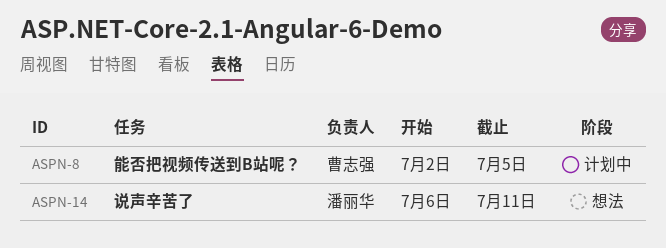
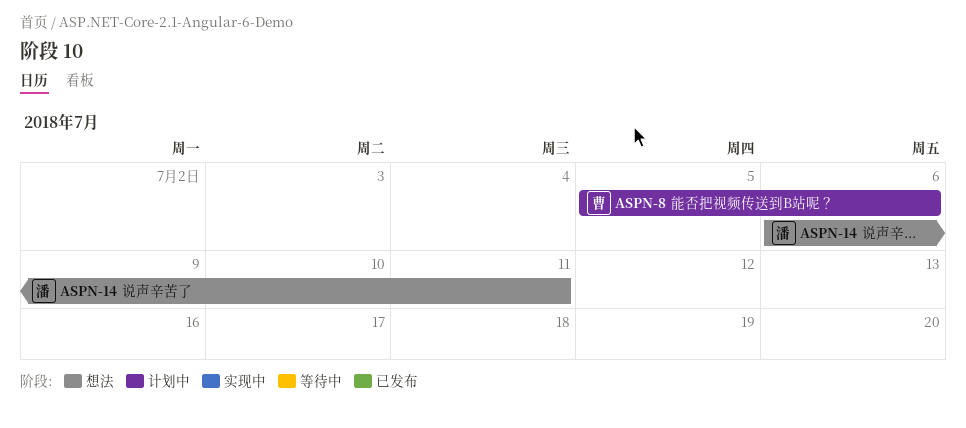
ASPN-8, start: Jul 2 -> Jul 5
ASPN-8, due: Jul 5 -> Jul 6

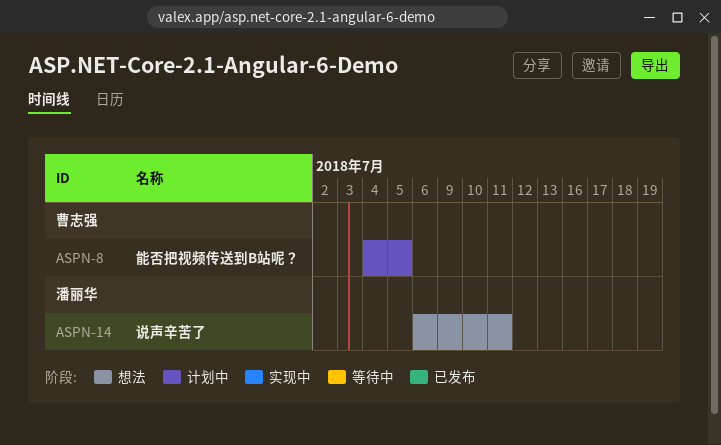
ASPN-8, start: Jul 5 -> Jul 4
ASPN-8, due: Jul 6 -> Jul 5

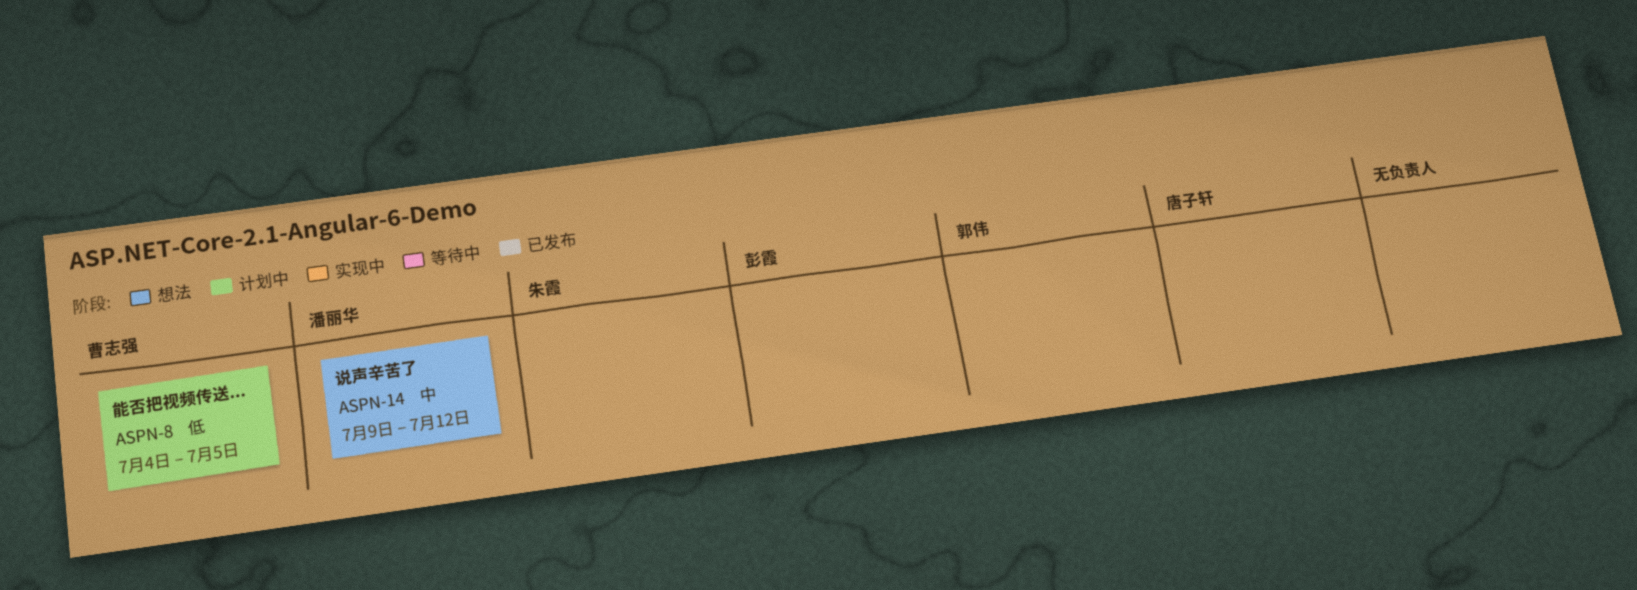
ASPN-14, start: Jul 6 -> Jul 9
ASPN-14, due: Jul 11 -> Jul 12

